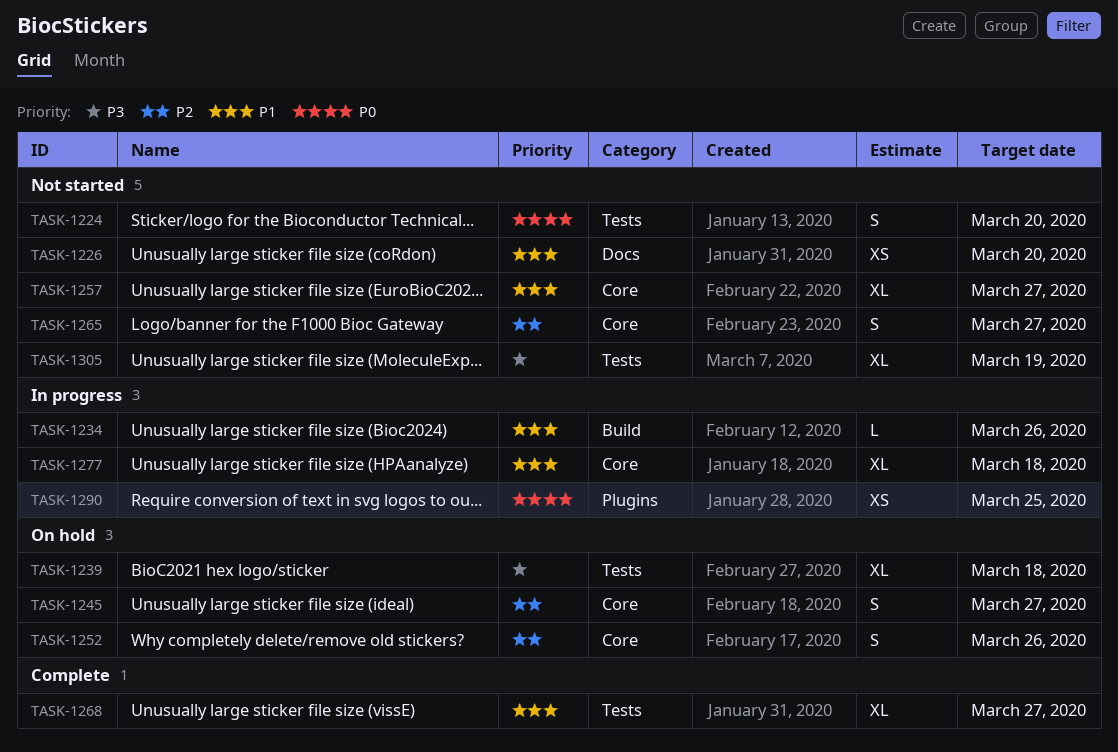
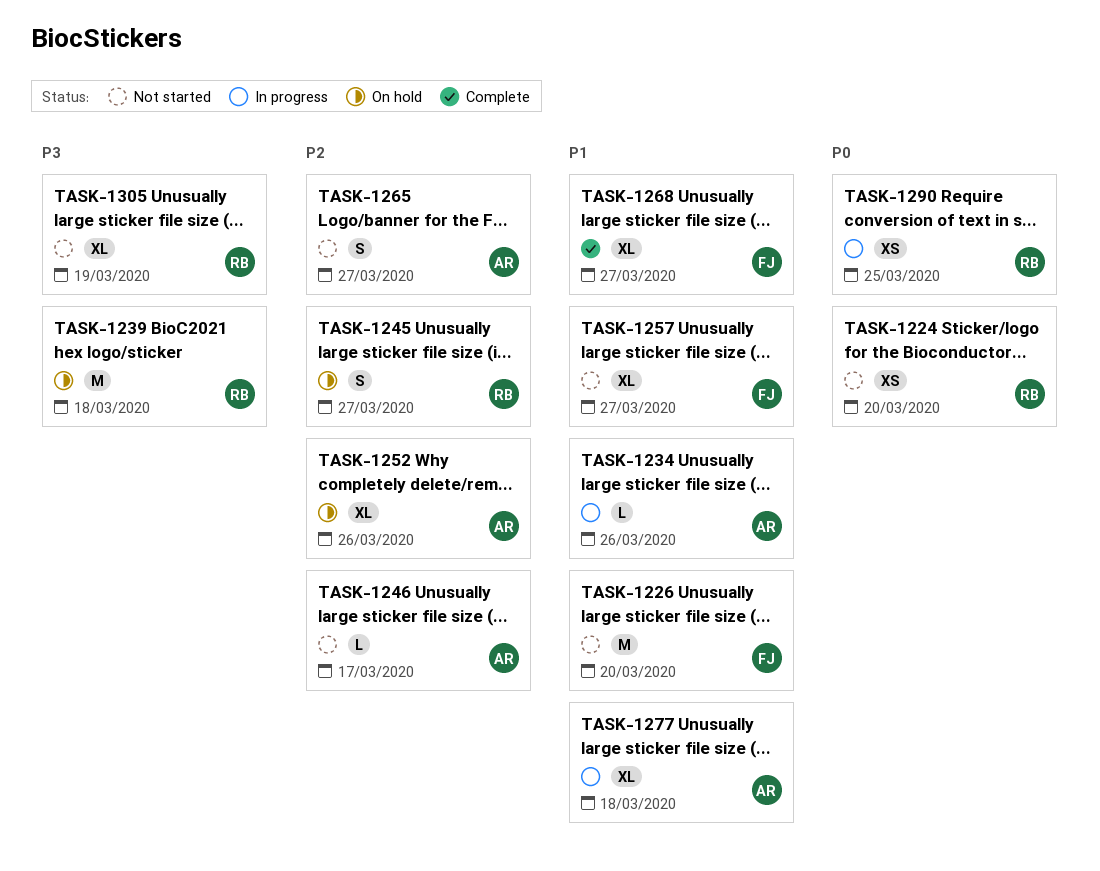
TASK-1224, estimate: S -> XS
TASK-1226, estimate: XS -> M
TASK-1239, estimate: XL -> M
TASK-1246: none -> present
TASK-1252, estimate: S -> XL

